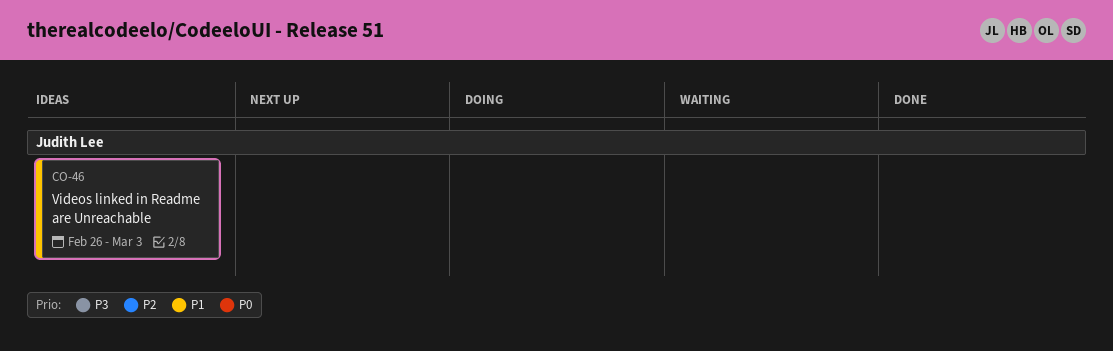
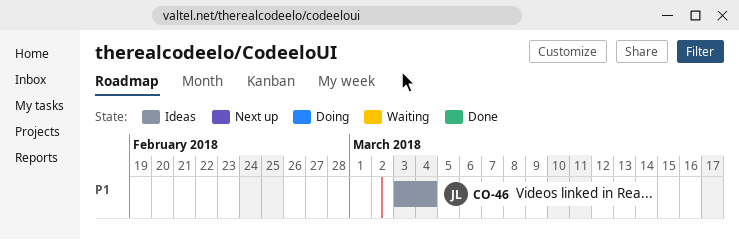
CO-46, start: Feb 26 -> Mar 3
CO-46, due: Mar 3 -> Mar 4

